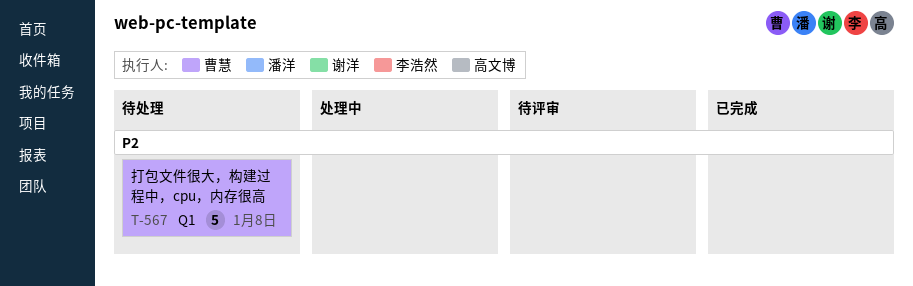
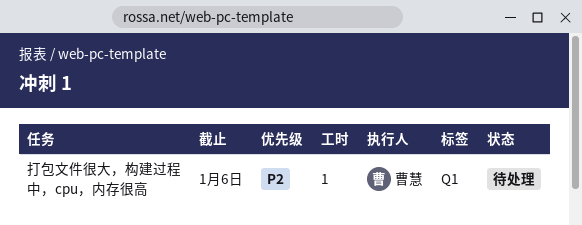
打包文件很大，构建过程中，cpu，内存很高, estimate: 5 -> 1
打包文件很大，构建过程中，cpu，内存很高, due: Jan 8 -> Jan 6

